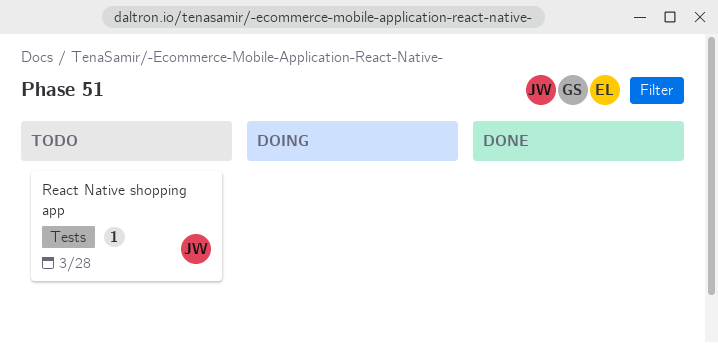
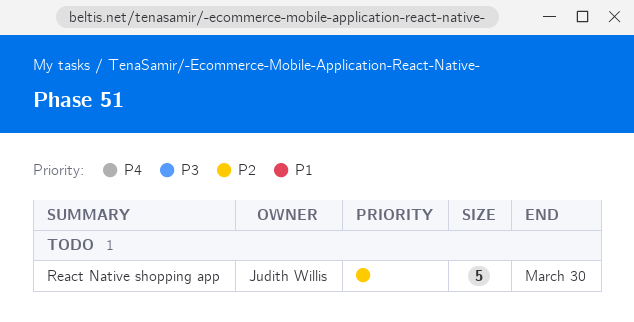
React Native shopping app, estimate: 1 -> 5
React Native shopping app, due: Mar 28 -> Mar 30

